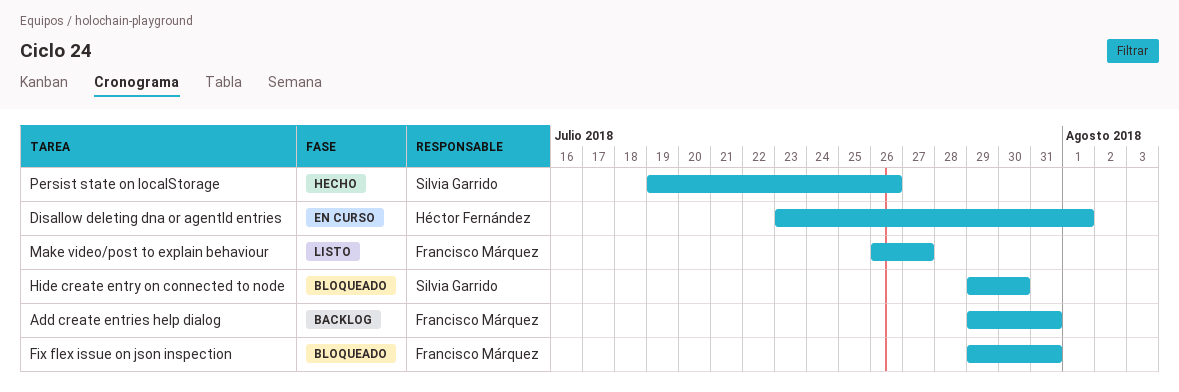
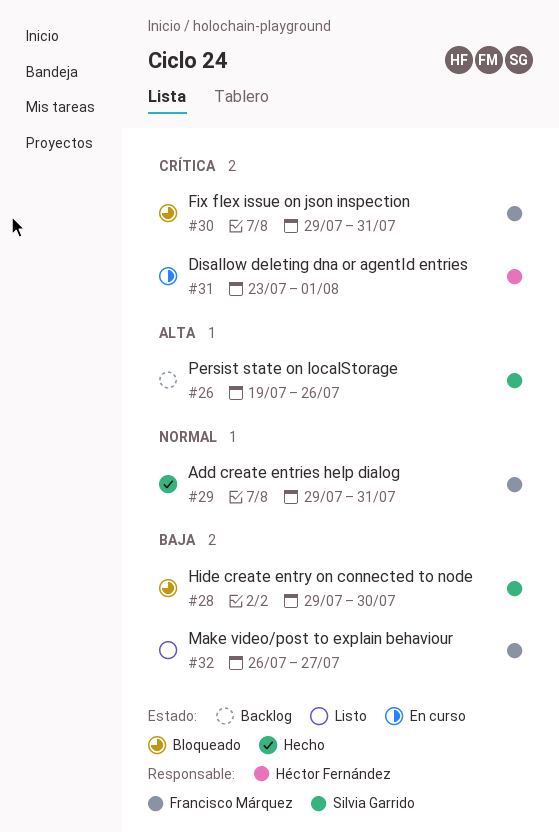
Add create entries help dialog, status: Backlog -> Hecho
Persist state on localStorage, status: Hecho -> Backlog

